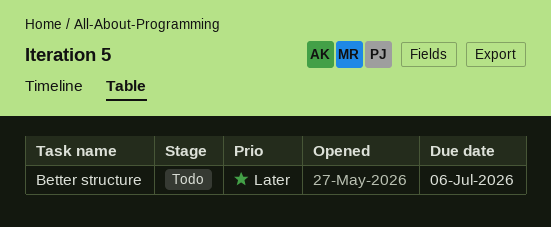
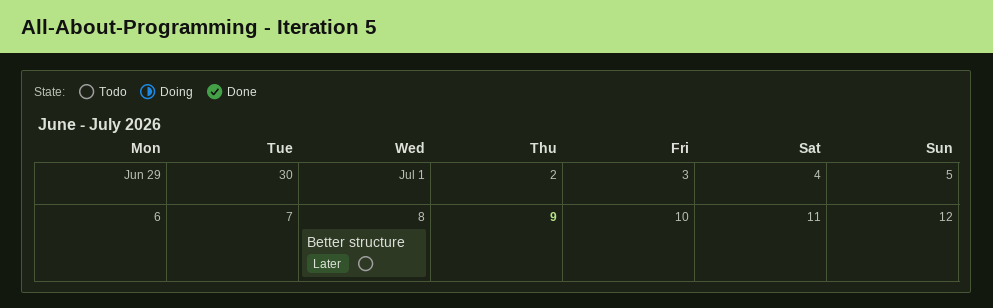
Better structure, due: Jul 6 -> Jul 8

